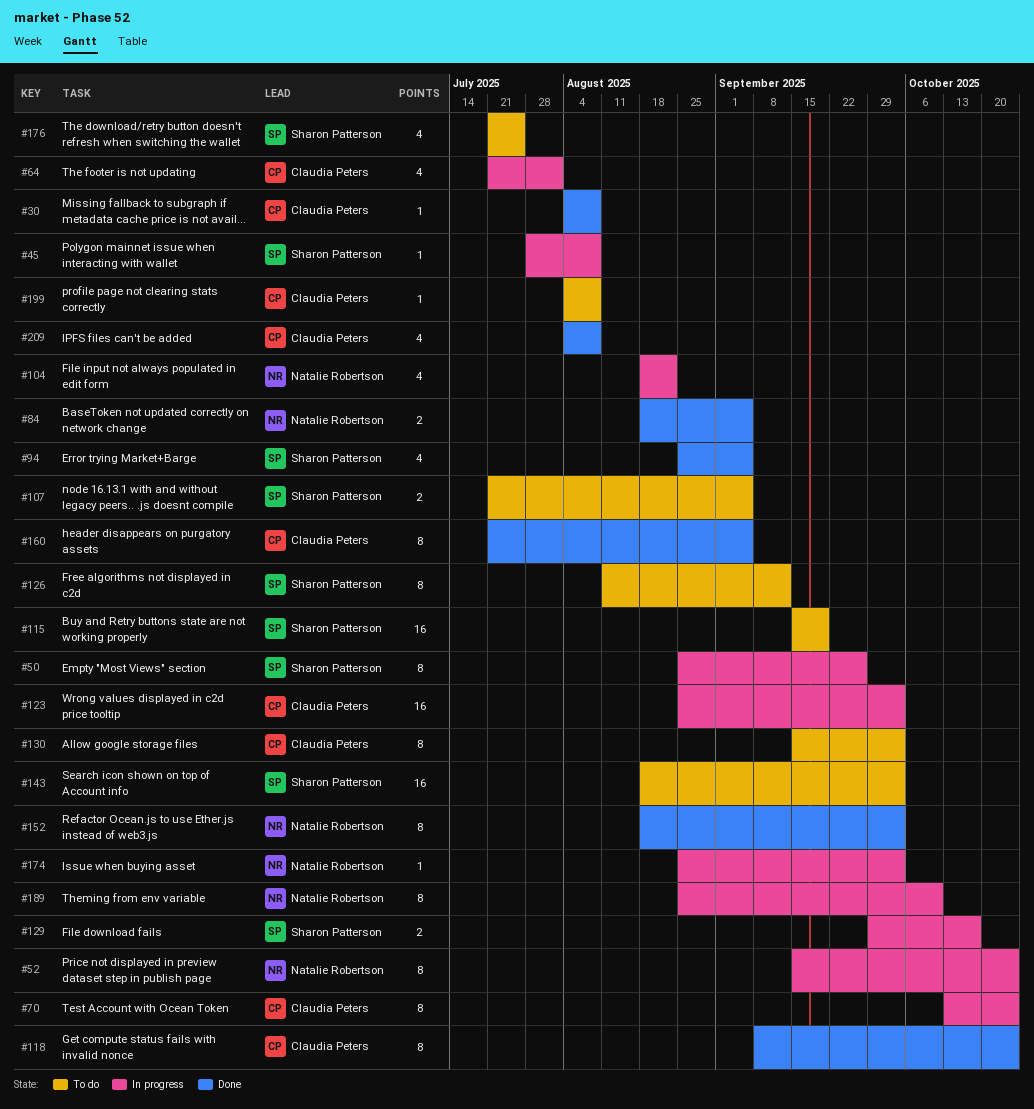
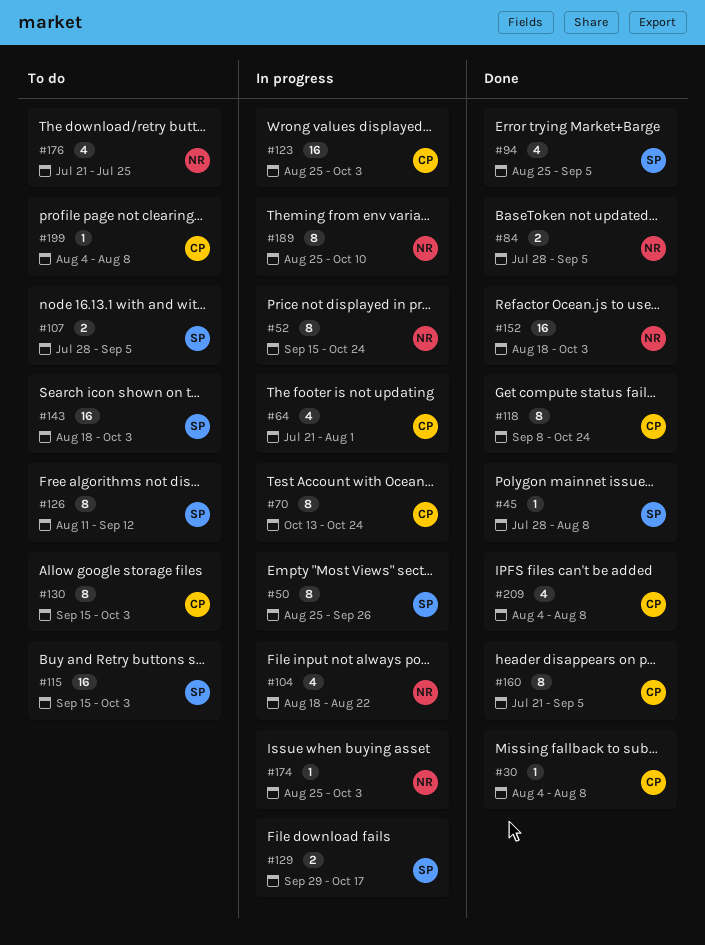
#45, status: In progress -> Done
#84, start: Aug 18 -> Jul 28
#107, start: Jul 21 -> Jul 28
#115, due: Sep 19 -> Oct 3
#152, estimate: 8 -> 16
#176, owner: Sharon Patterson -> Natalie Robertson

